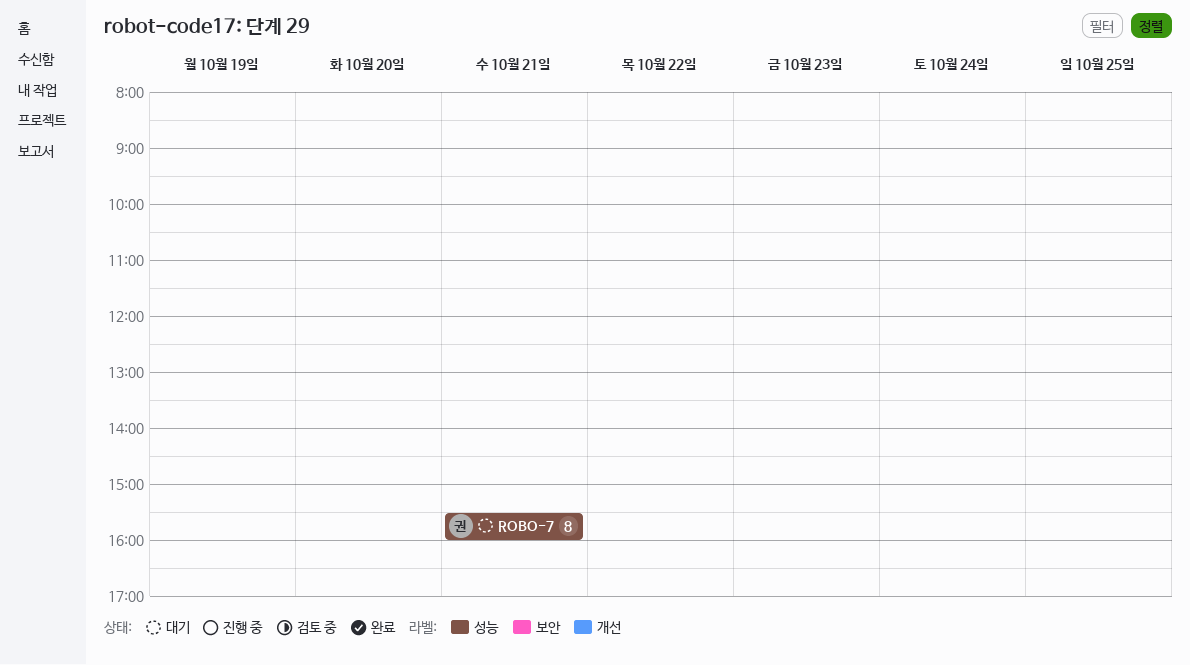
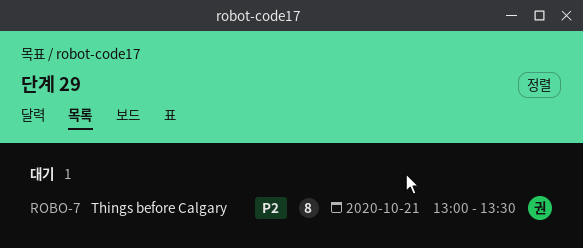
ROBO-7, begins: 15:30 -> 13:00
ROBO-7, ends: 16:00 -> 13:30

